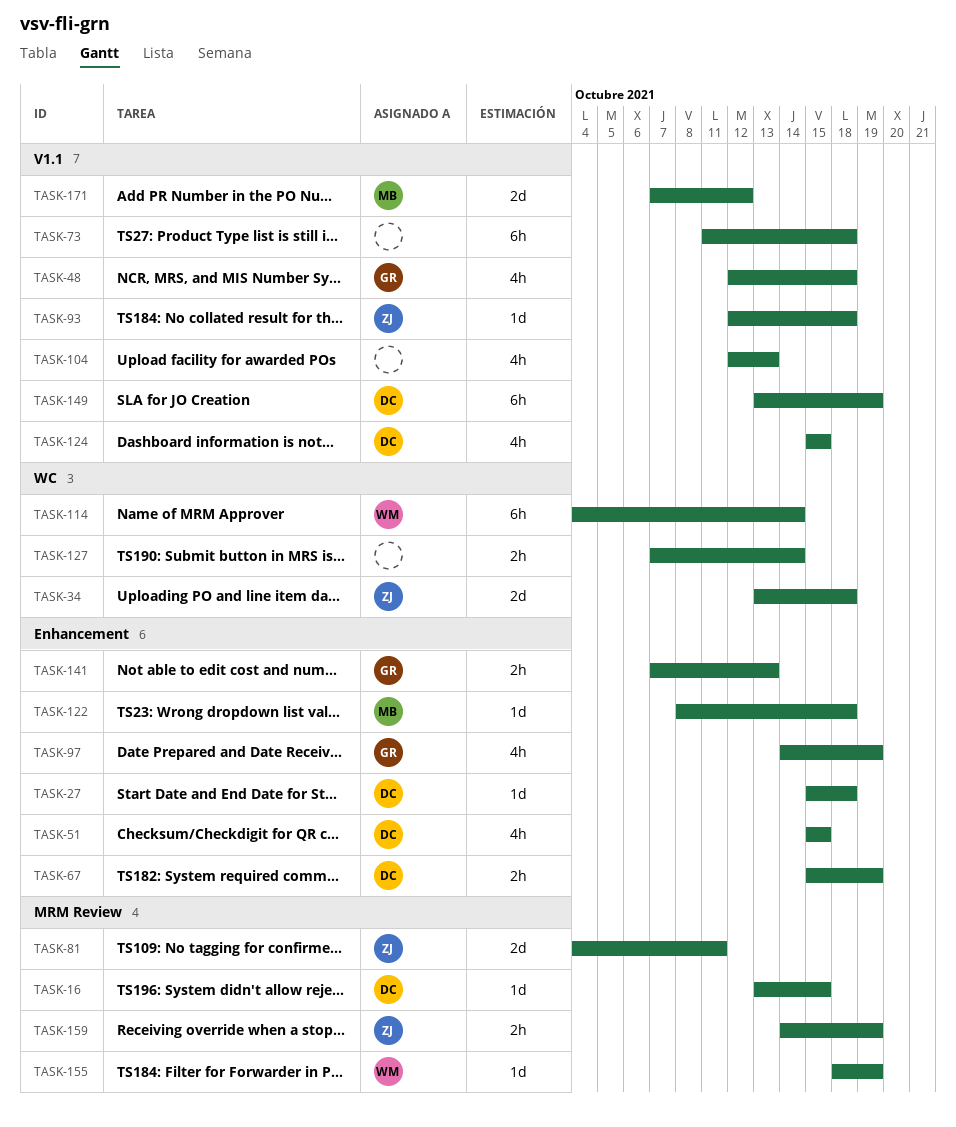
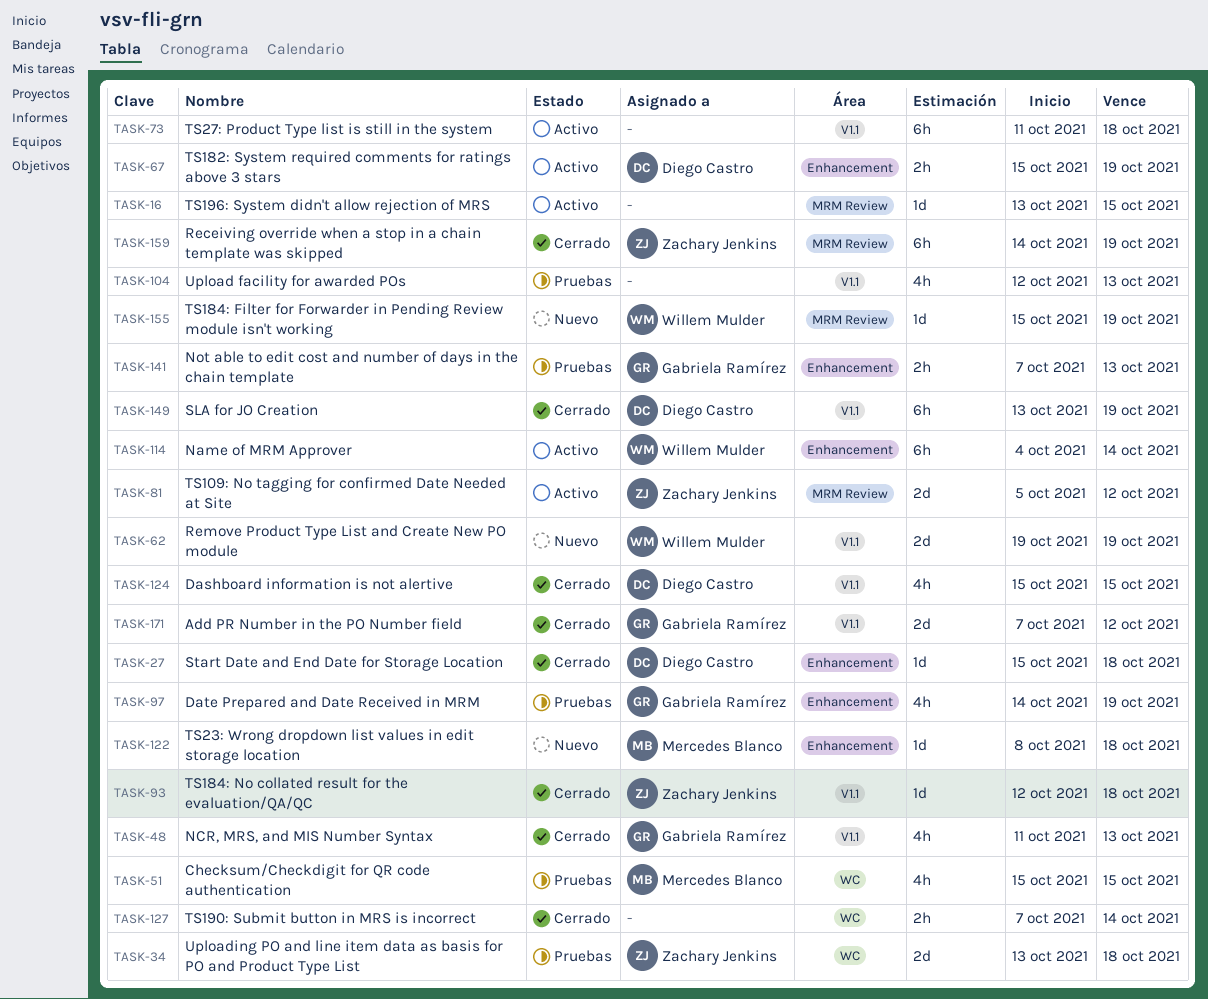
TASK-16, owner: Diego Castro -> none
TASK-48, start: Oct 12 -> Oct 11
TASK-48, due: Oct 18 -> Oct 13
TASK-51, owner: Diego Castro -> Mercedes Blanco
TASK-51, label: Enhancement -> WC
TASK-62: none -> present
TASK-81, start: Oct 4 -> Oct 5
TASK-81, due: Oct 11 -> Oct 12
TASK-114, label: WC -> Enhancement
TASK-155, start: Oct 18 -> Oct 15
TASK-159, estimate: 2h -> 6h
TASK-171, owner: Mercedes Blanco -> Gabriela Ramírez

